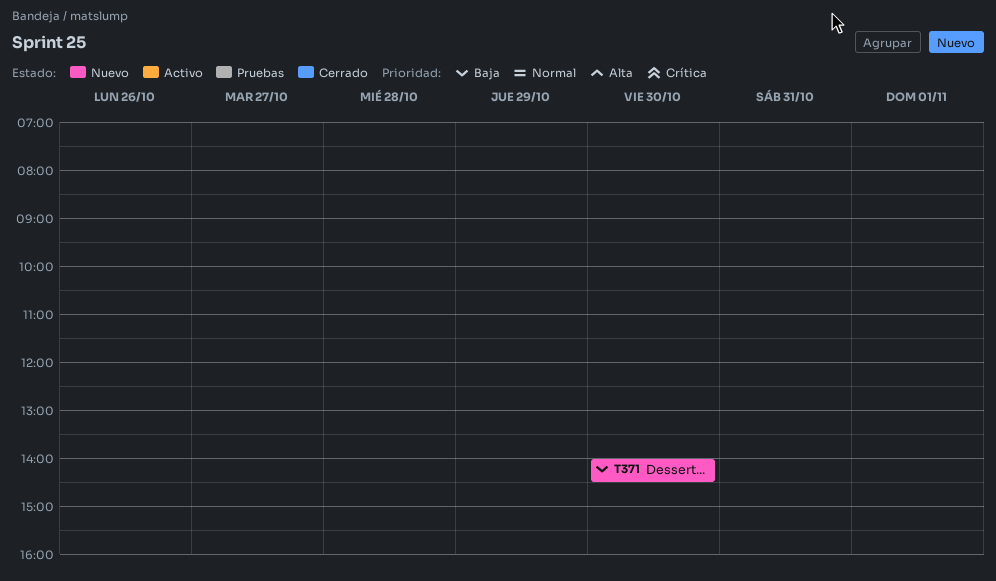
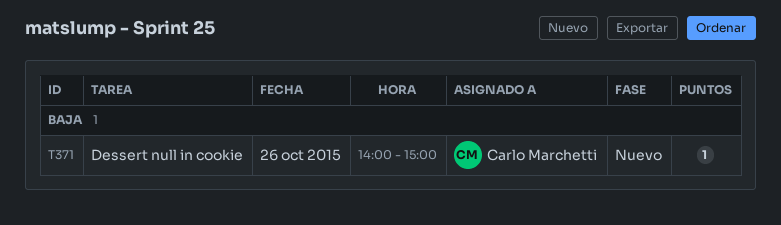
T371, day: Oct 30 -> Oct 26
T371, ends: 14:30 -> 15:00

